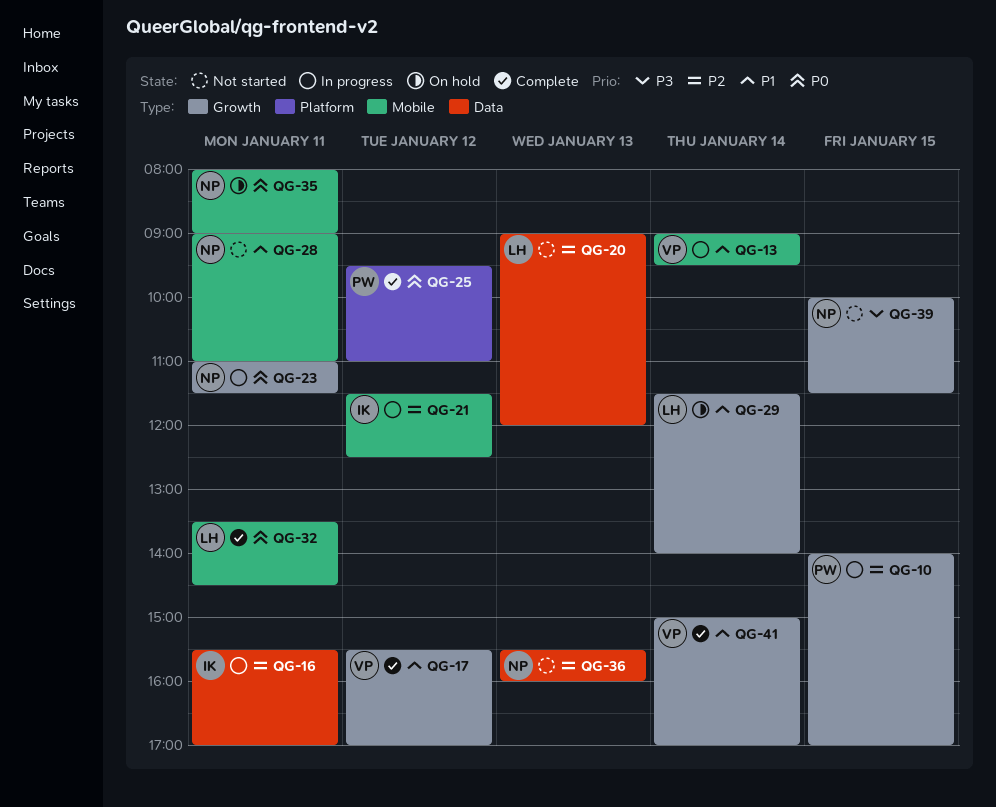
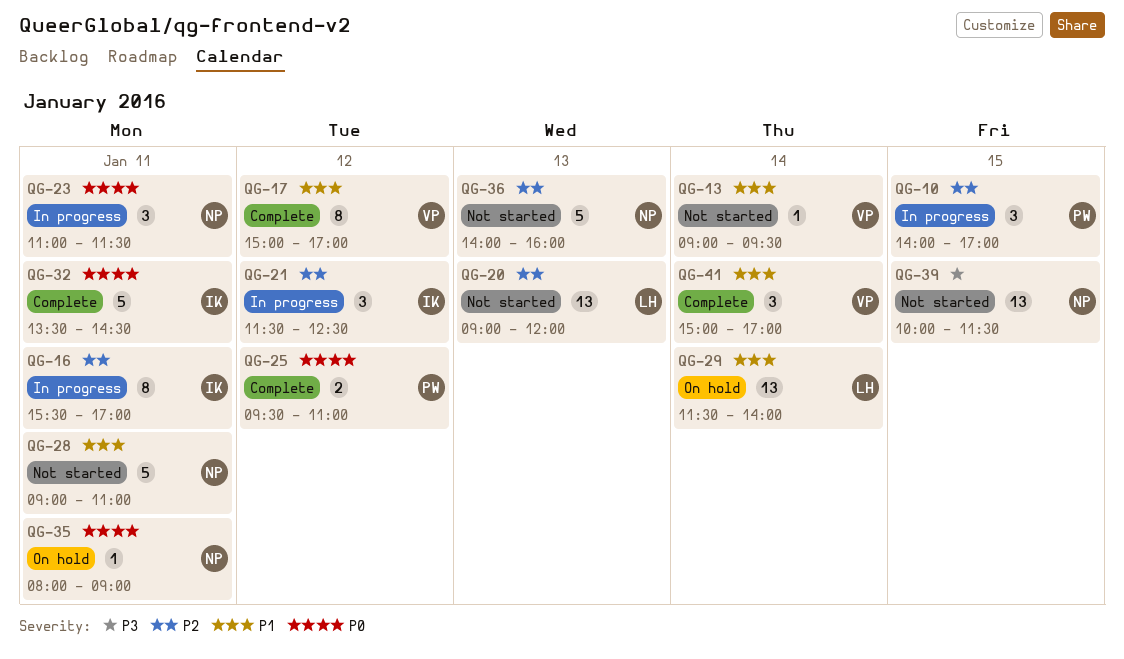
QG-13, status: In progress -> Not started
QG-17, begins: 15:30 -> 15:00
QG-32, owner: LH -> IK
QG-36, begins: 15:30 -> 14:00

